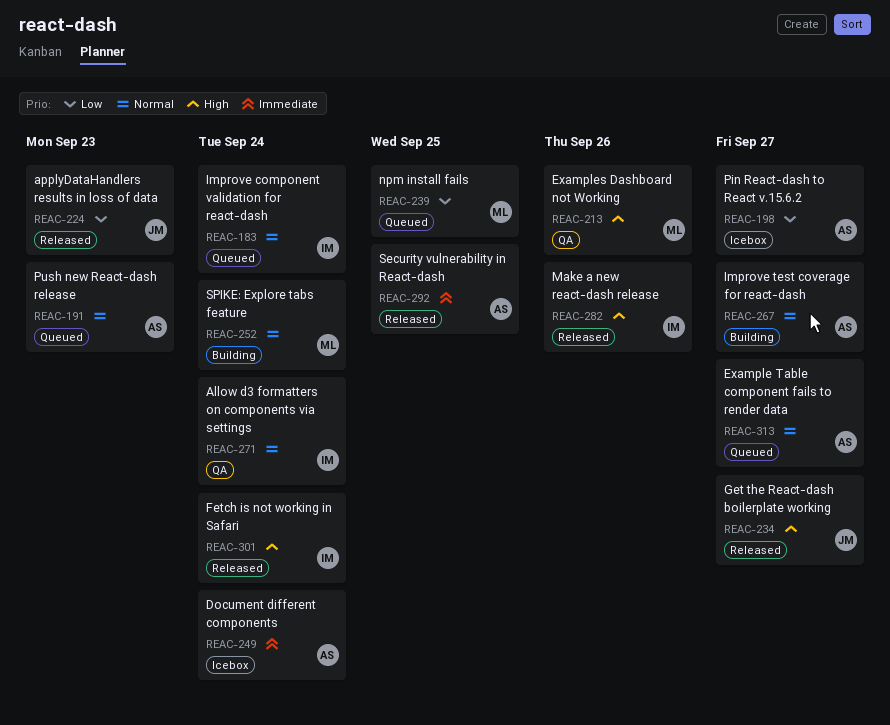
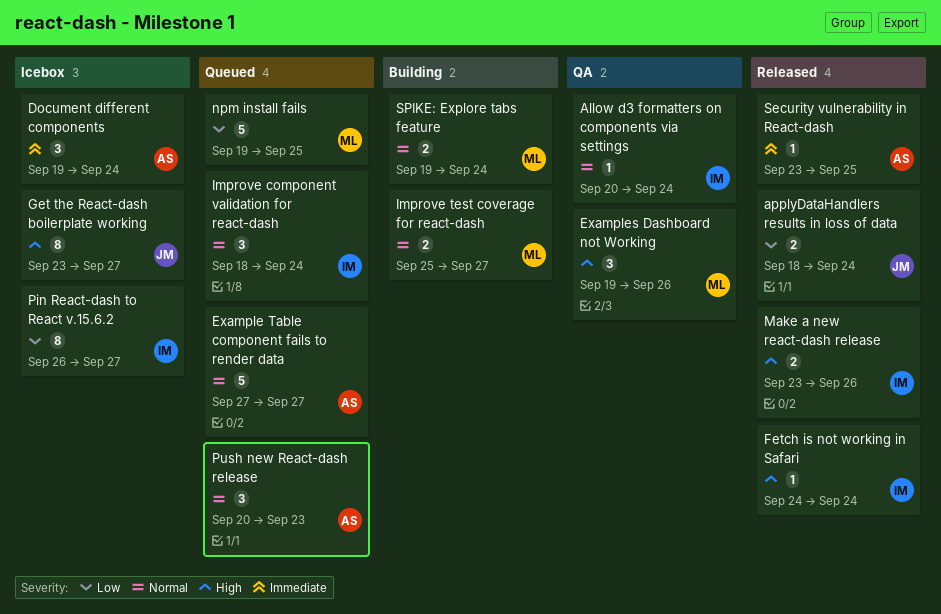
applyDataHandlers results in loss of data, due: Sep 23 -> Sep 24
Get the React-dash boilerplate working, status: Released -> Icebox
Improve test coverage for react-dash, owner: AS -> ML
Pin React-dash to React v.15.6.2, owner: AS -> IM

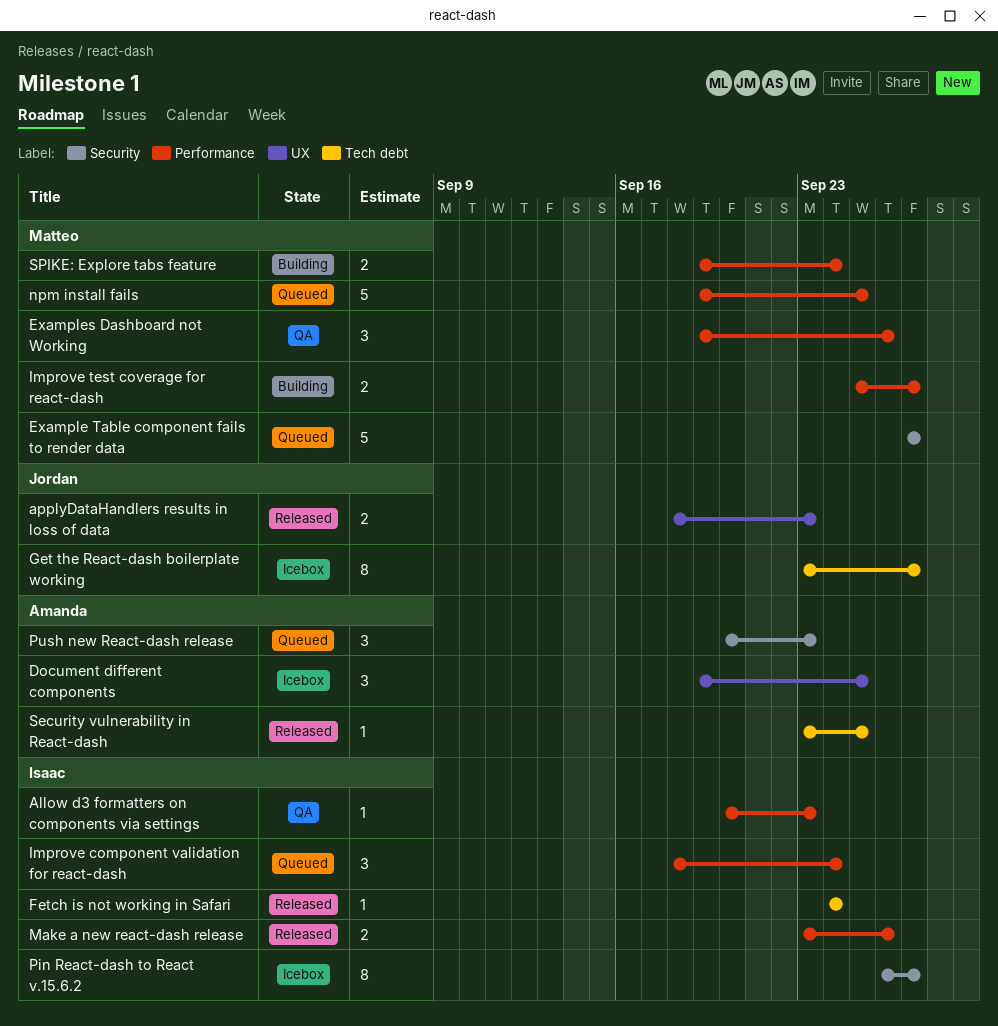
Allow d3 formatters on components via settings, due: Sep 24 -> Sep 23
applyDataHandlers results in loss of data, due: Sep 24 -> Sep 23
Document different components, due: Sep 24 -> Sep 25
Example Table component fails to render data, owner: Amanda -> Matteo

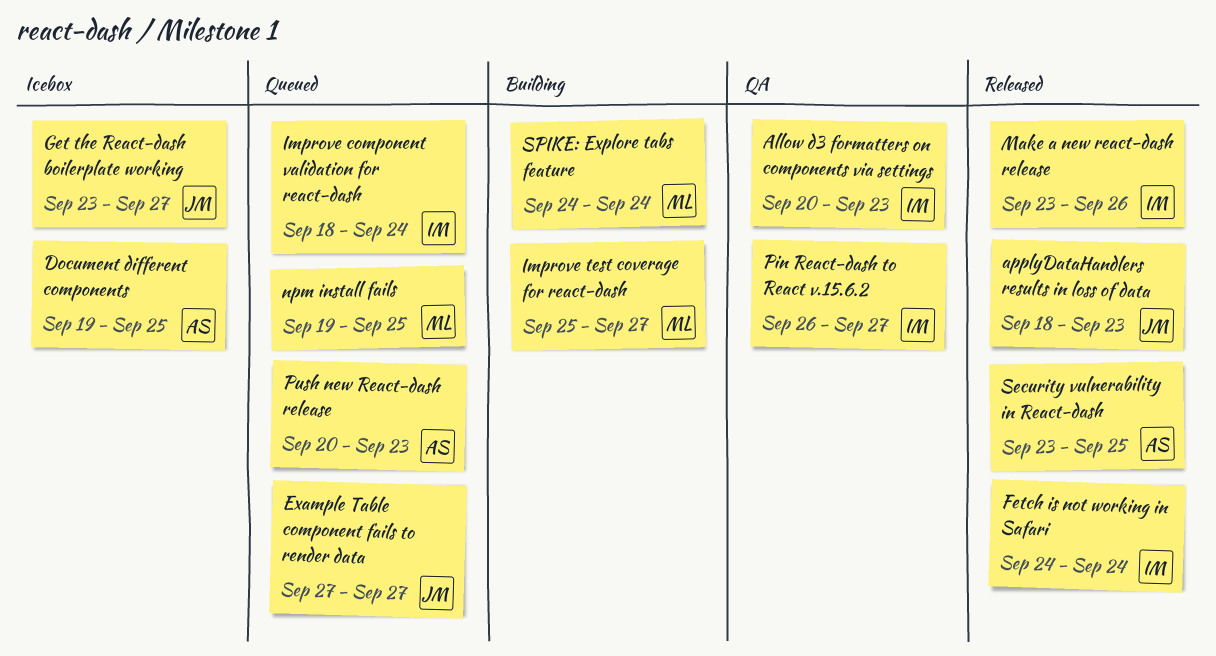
Example Table component fails to render data, owner: Matteo -> Jordan
Examples Dashboard not Working: present -> none
Pin React-dash to React v.15.6.2, status: Icebox -> QA
SPIKE: Explore tabs feature, start: Sep 19 -> Sep 24

